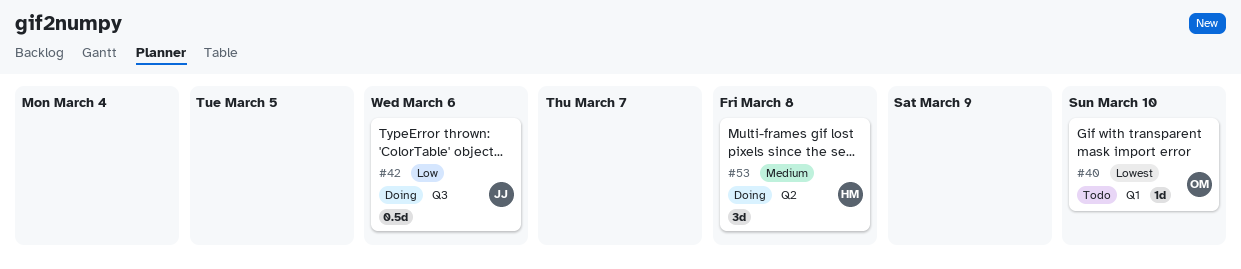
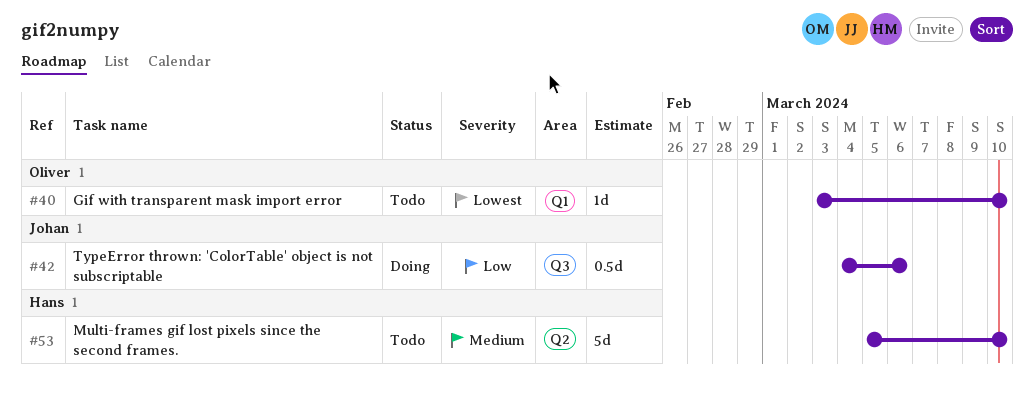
#53, status: Doing -> Todo
#53, estimate: 3d -> 5d
#53, due: Mar 8 -> Mar 10

